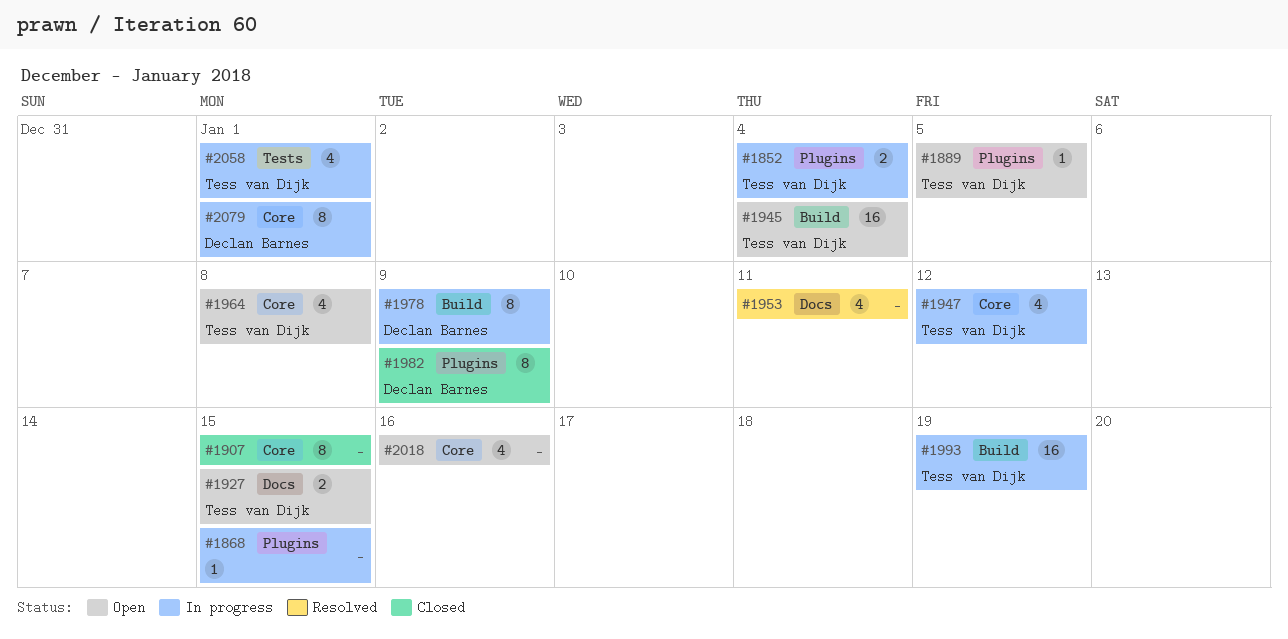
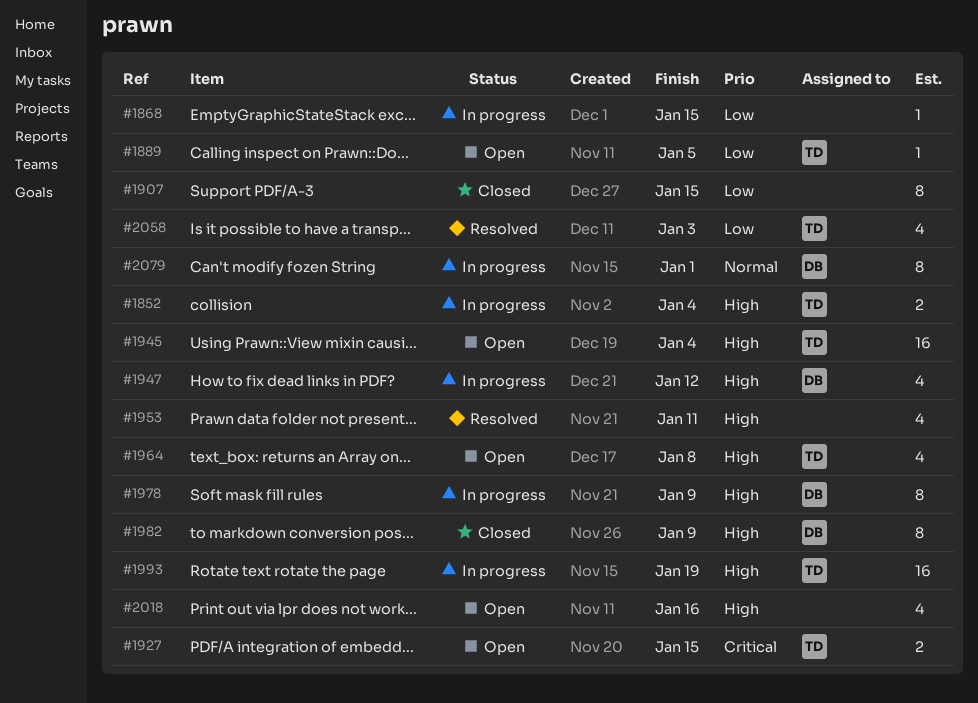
#1947, owner: Tess van Dijk -> Declan Barnes
#2058, status: In progress -> Resolved
#2058, due: Jan 1 -> Jan 3

